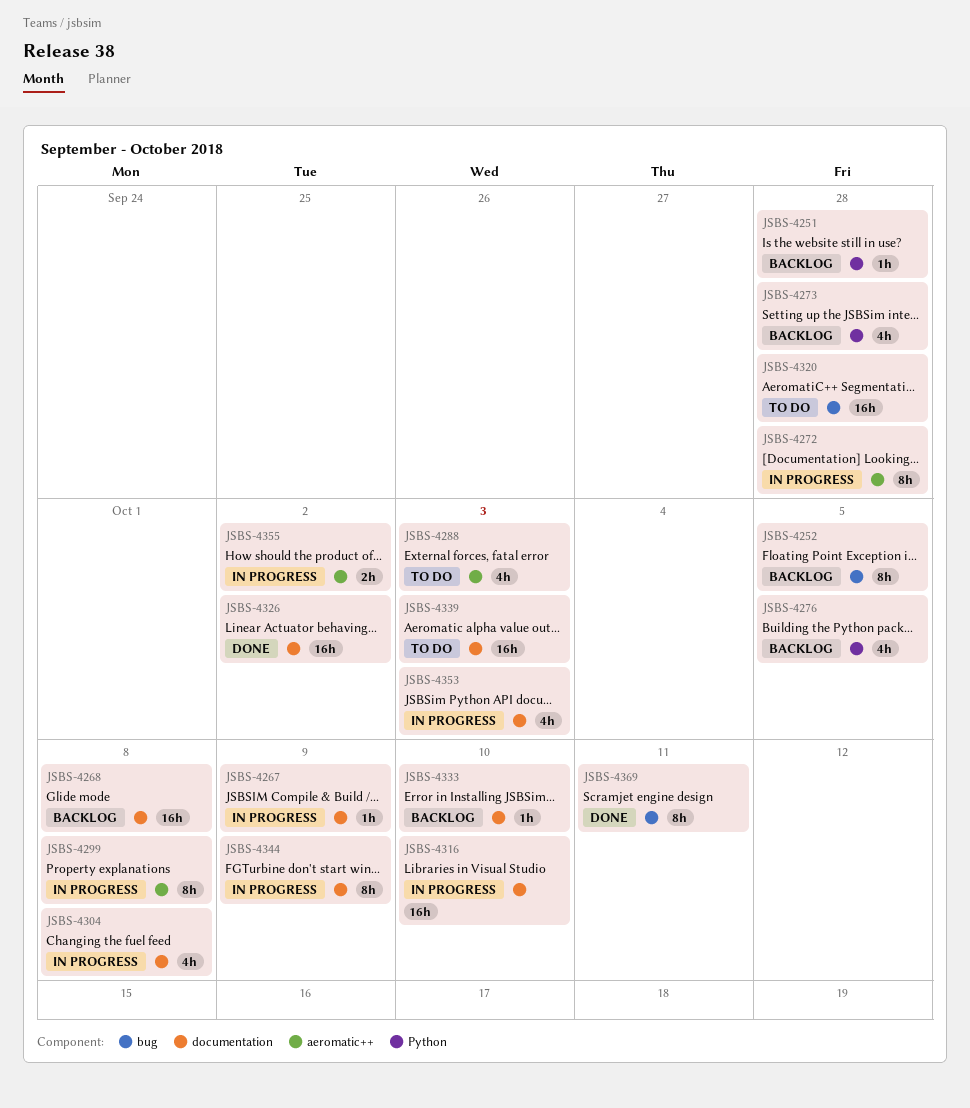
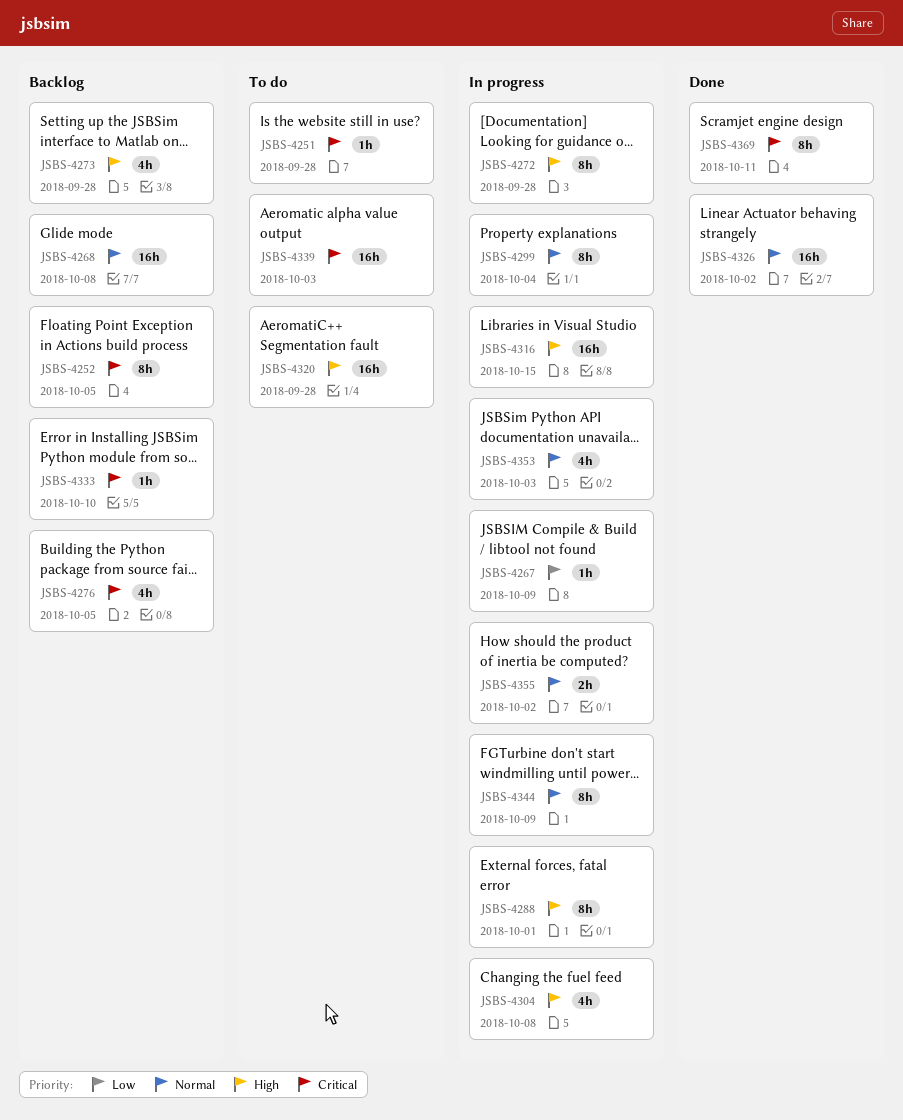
JSBS-4251, status: Backlog -> To do
JSBS-4288, status: To do -> In progress
JSBS-4288, estimate: 4h -> 8h
JSBS-4288, due: Oct 3 -> Oct 1
JSBS-4299, due: Oct 8 -> Oct 4
JSBS-4316, due: Oct 10 -> Oct 15

